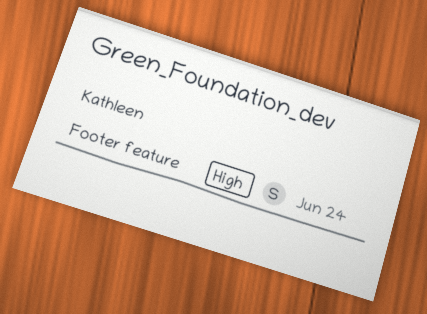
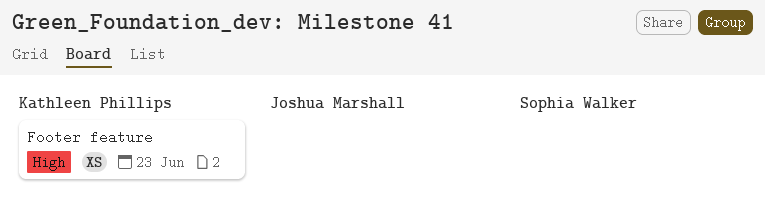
Footer feature, estimate: S -> XS
Footer feature, due: Jun 24 -> Jun 23

